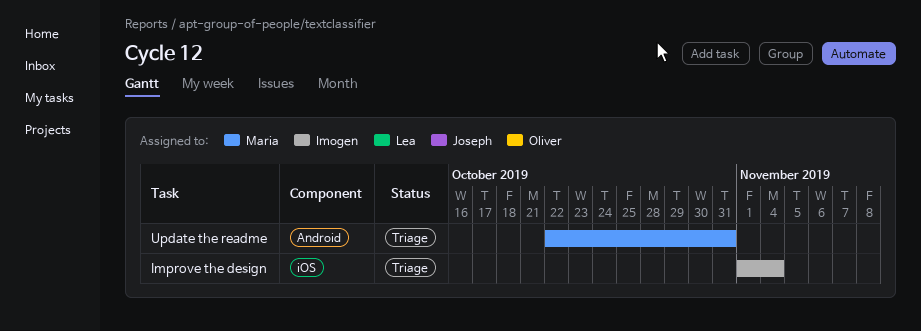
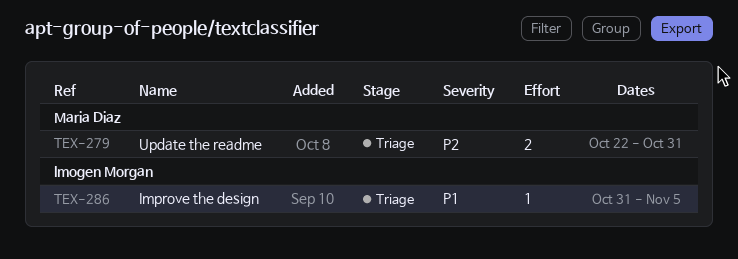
Improve the design, start: Nov 1 -> Oct 31
Improve the design, due: Nov 4 -> Nov 5

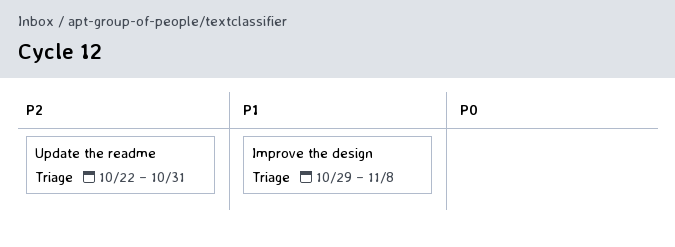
Improve the design, start: Oct 31 -> Oct 29
Improve the design, due: Nov 5 -> Nov 8

